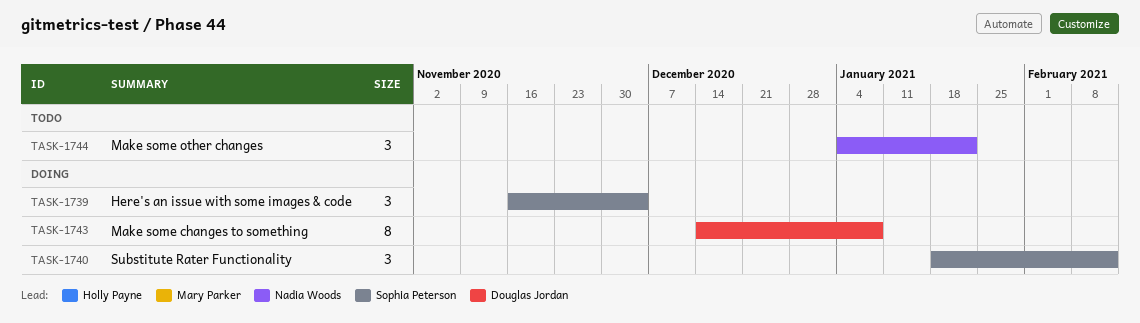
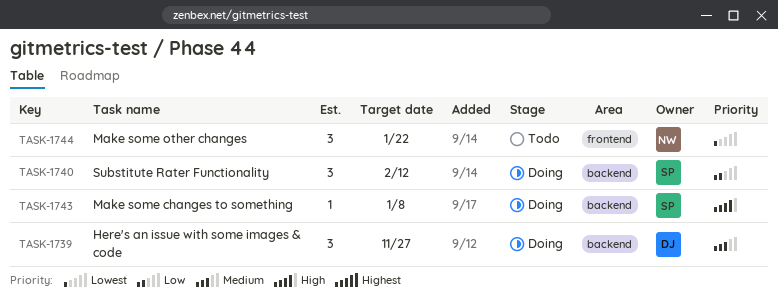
TASK-1739, owner: Sophia Peterson -> Douglas Jordan
TASK-1739, due: Dec 4 -> Nov 27
TASK-1743, owner: Douglas Jordan -> Sophia Peterson
TASK-1743, estimate: 8 -> 1

